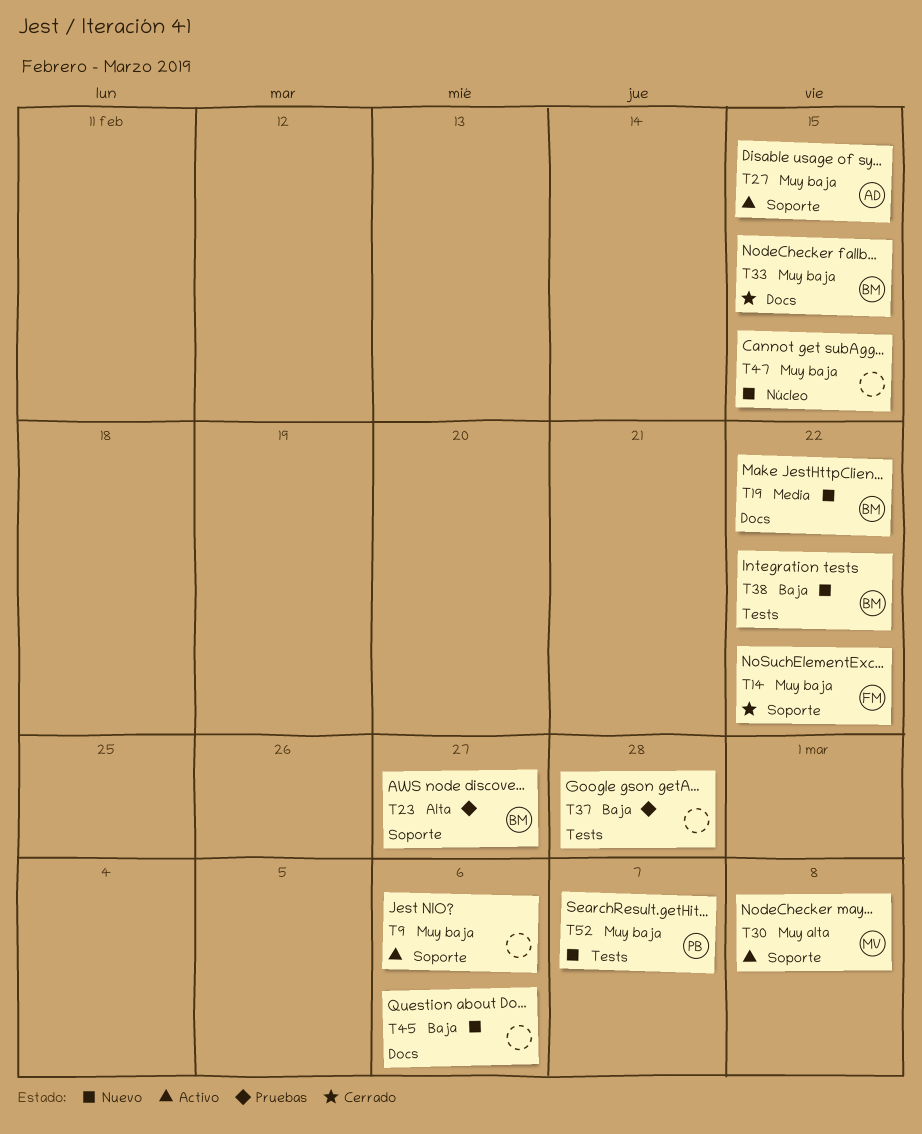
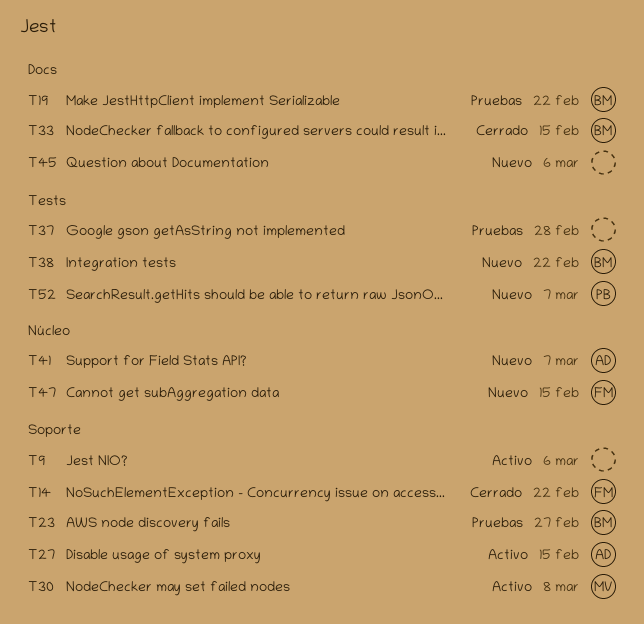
T19, status: Nuevo -> Pruebas
T41: none -> present
T47, owner: none -> FM

